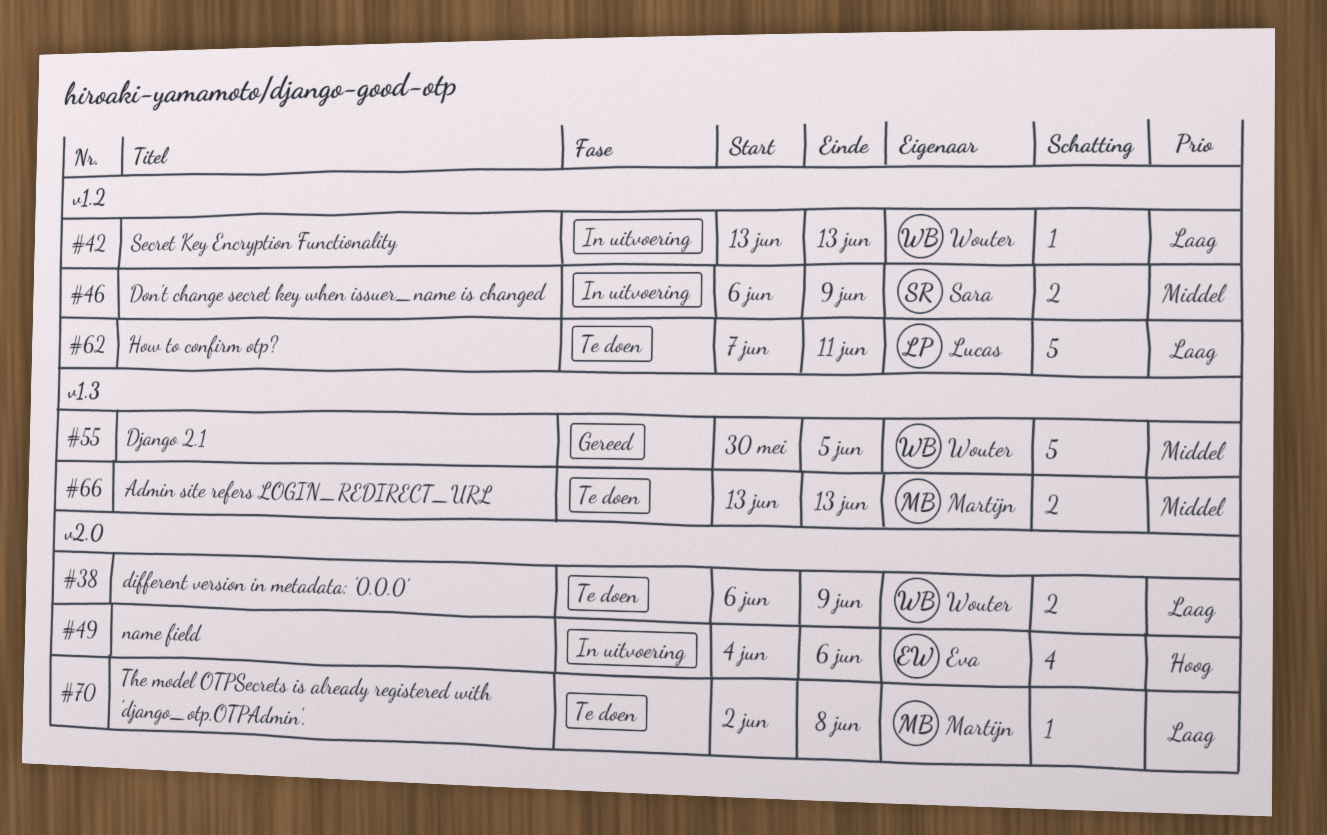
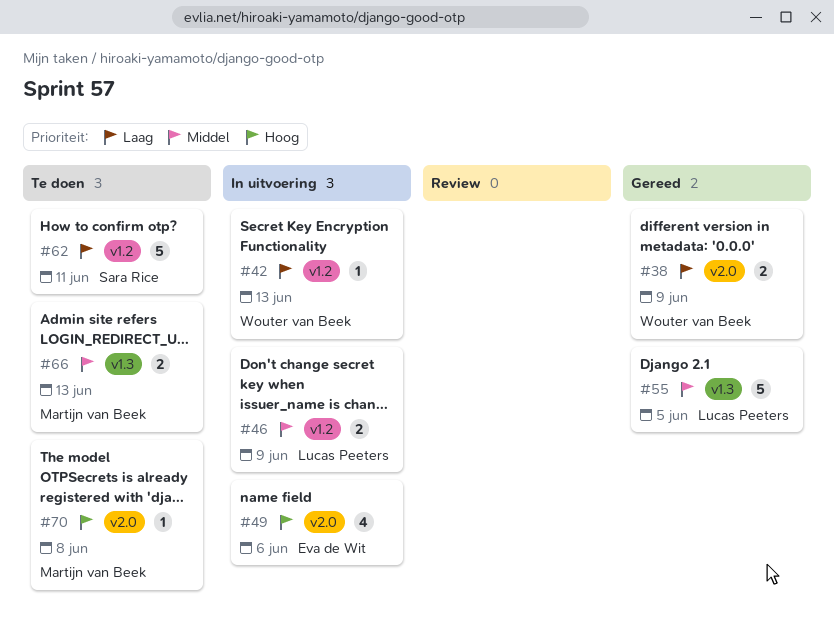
#38, status: Te doen -> Gereed
#46, owner: Sara Rice -> Lucas Peeters
#55, owner: Wouter van Beek -> Lucas Peeters
#62, owner: Lucas Peeters -> Sara Rice
#70, priority: Laag -> Hoog

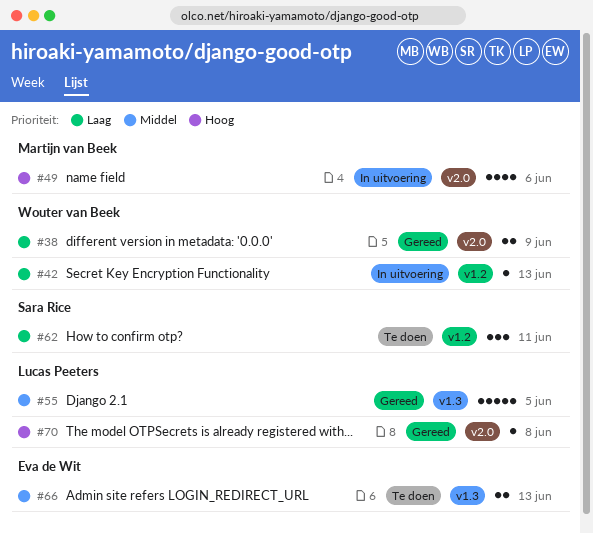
#46: present -> none
#49, owner: Eva de Wit -> Martijn van Beek
#62, estimate: 5 -> 3
#66, owner: Martijn van Beek -> Eva de Wit
#70, status: Te doen -> Gereed
#70, owner: Martijn van Beek -> Lucas Peeters

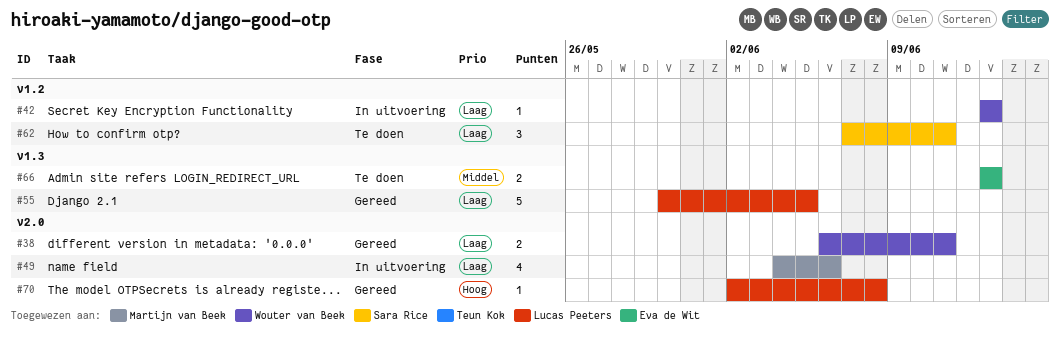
#38, due: Jun 9 -> Jun 11
#49, priority: Hoog -> Laag
#55, priority: Middel -> Laag

